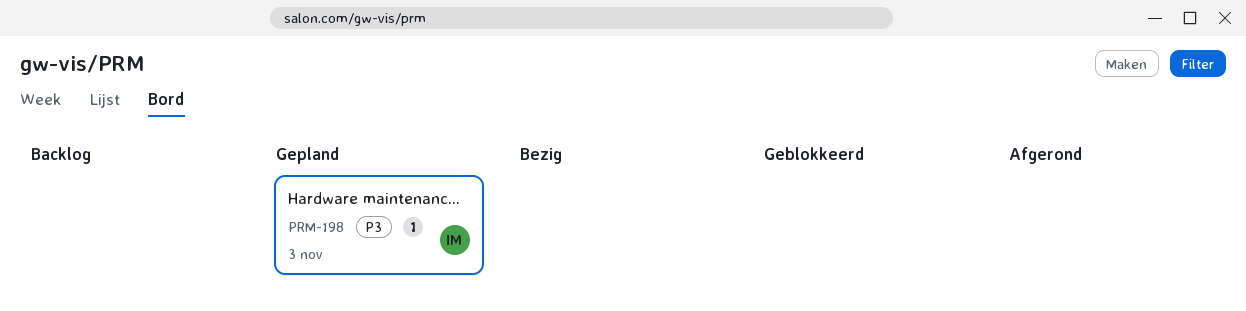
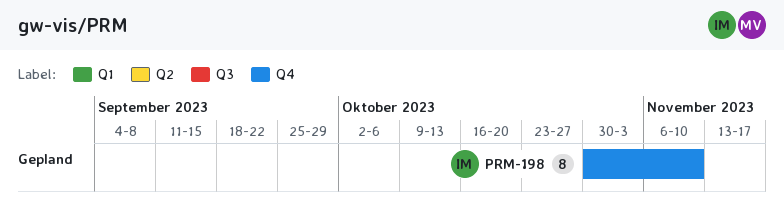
PRM-198, estimate: 1 -> 8
PRM-198, due: Nov 3 -> Nov 10

